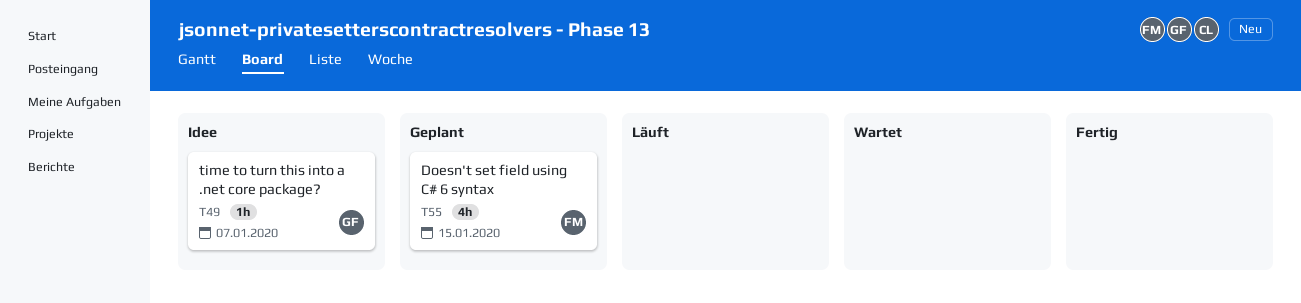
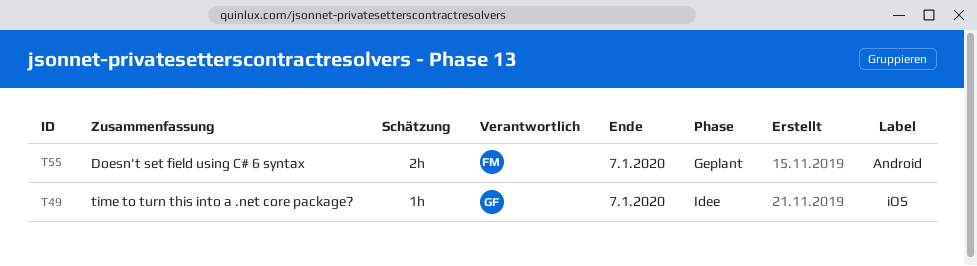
T55, estimate: 4h -> 2h
T55, due: Jan 15 -> Jan 7

